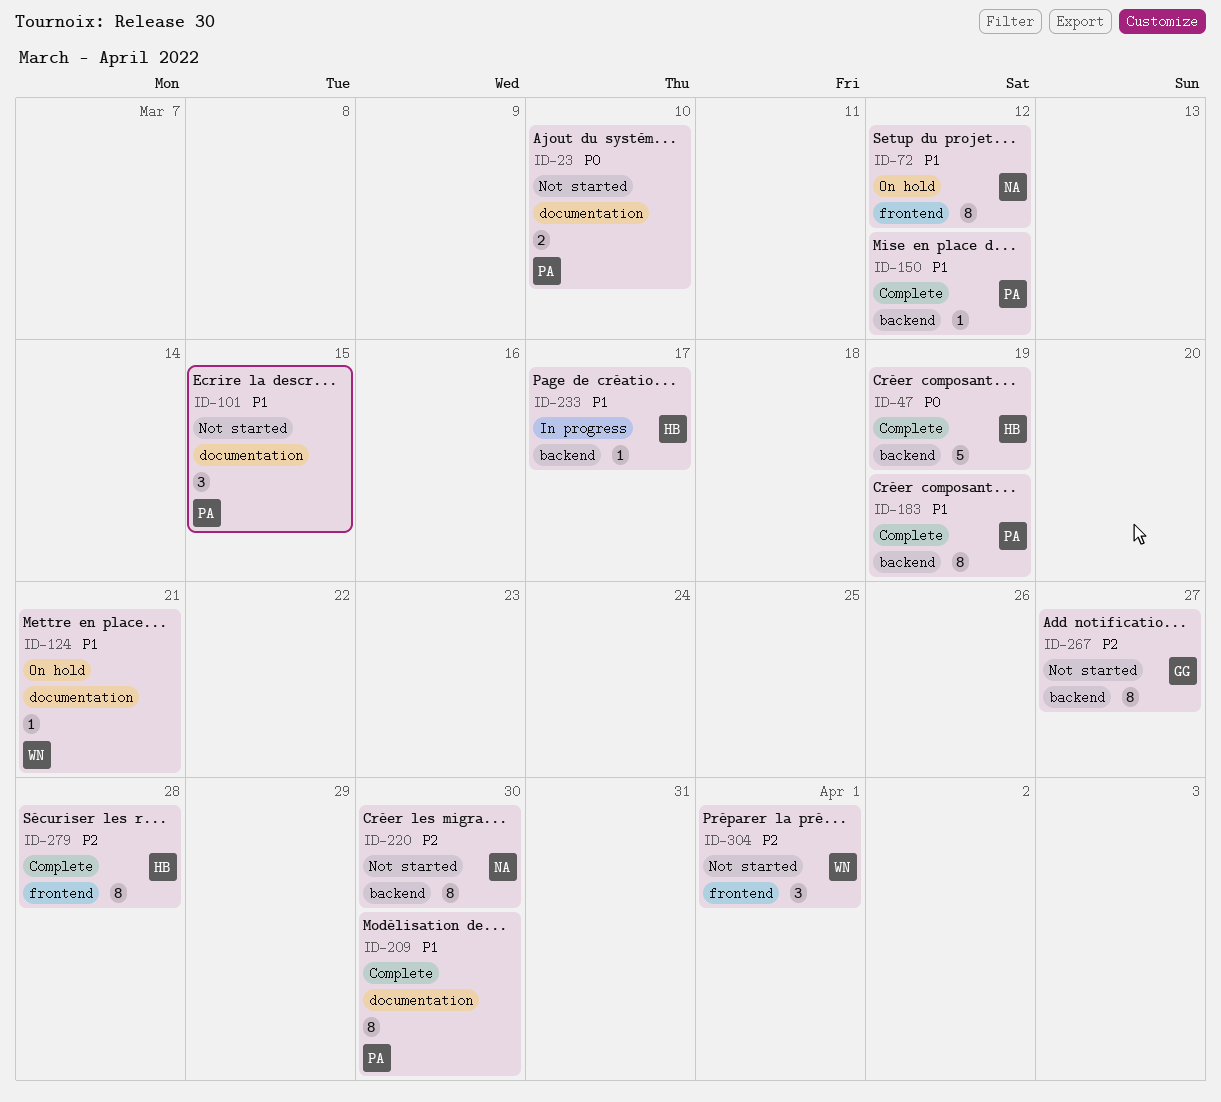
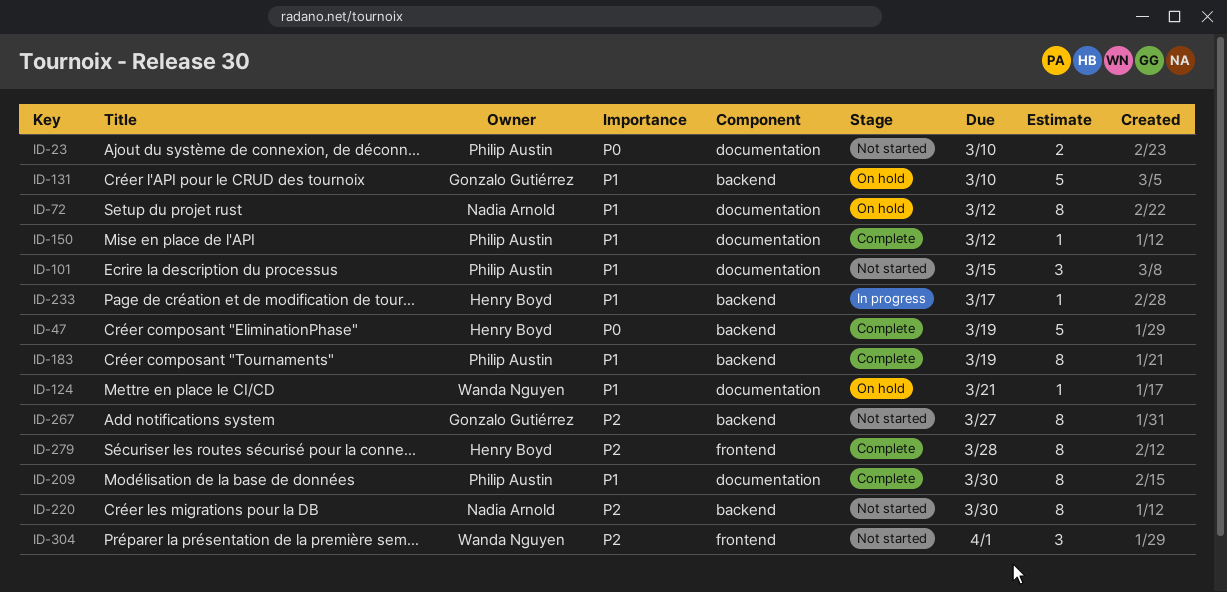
ID-72, label: frontend -> documentation
ID-131: none -> present
ID-150, label: backend -> documentation

